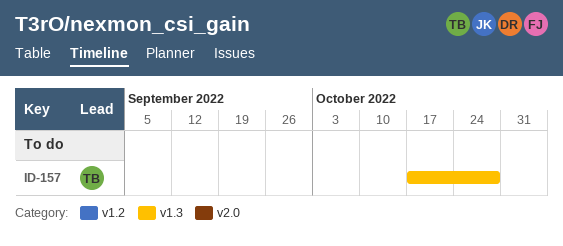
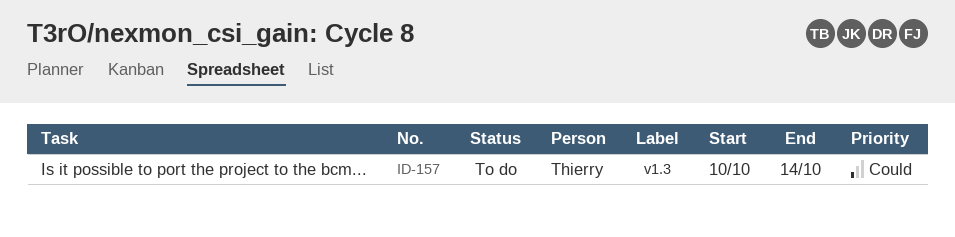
ID-157, start: Oct 17 -> Oct 10
ID-157, due: Oct 28 -> Oct 14

